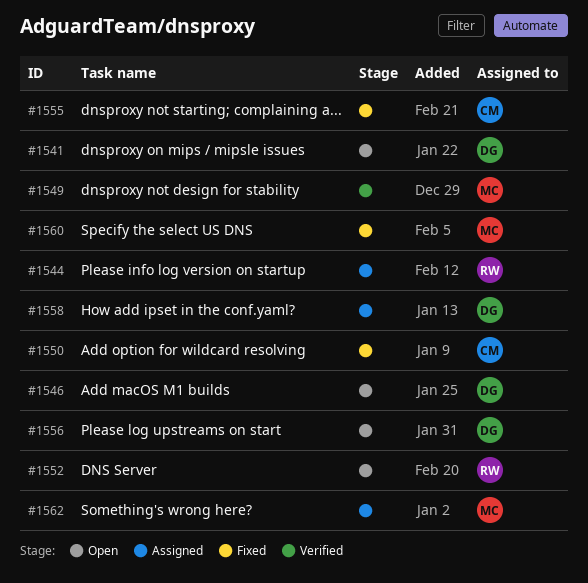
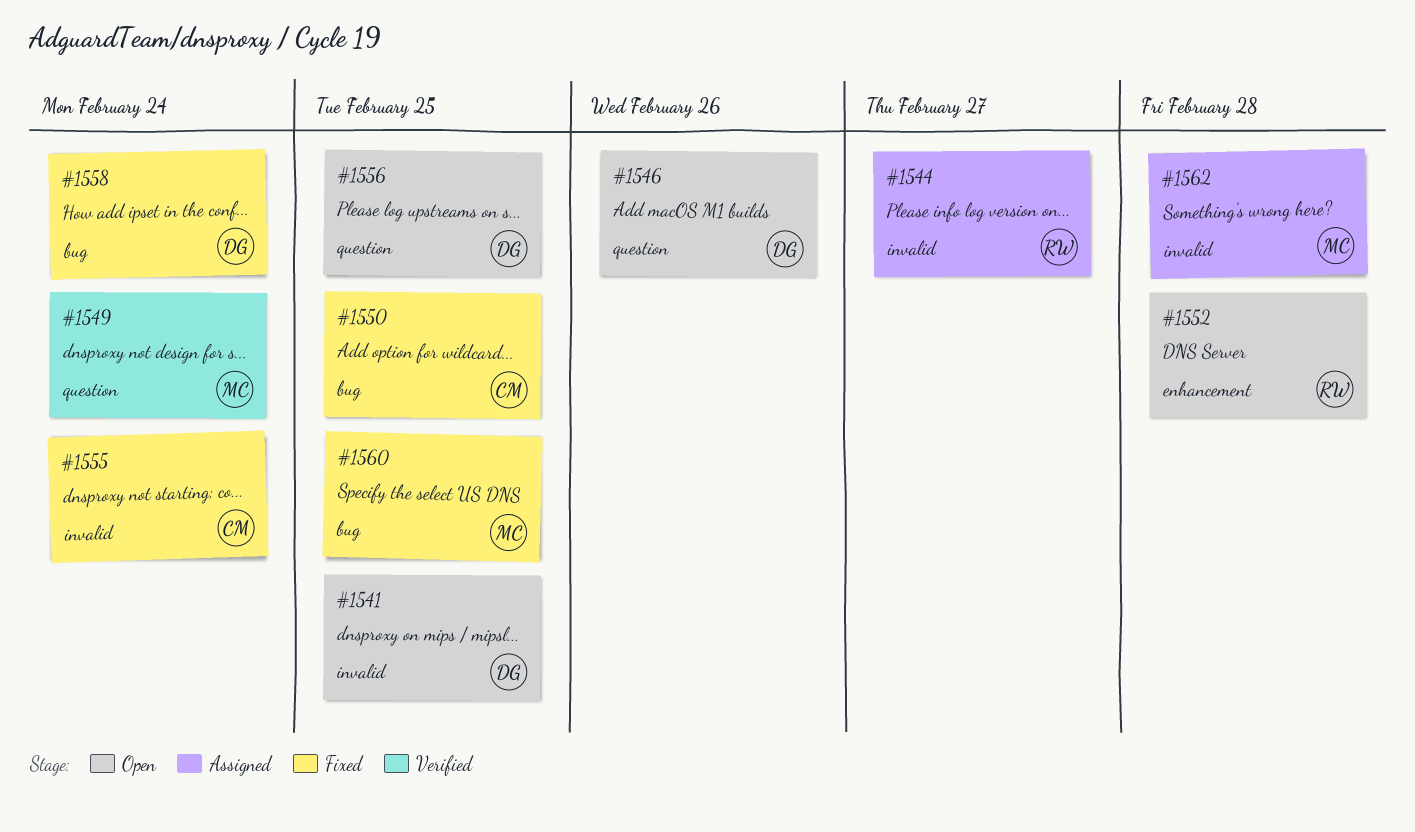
#1558, status: Assigned -> Fixed

